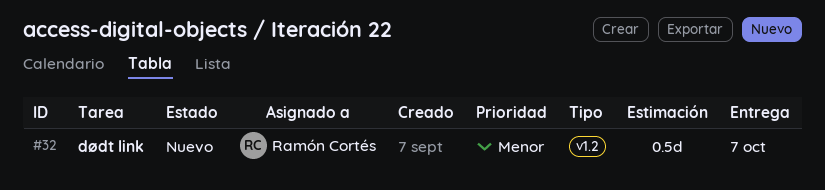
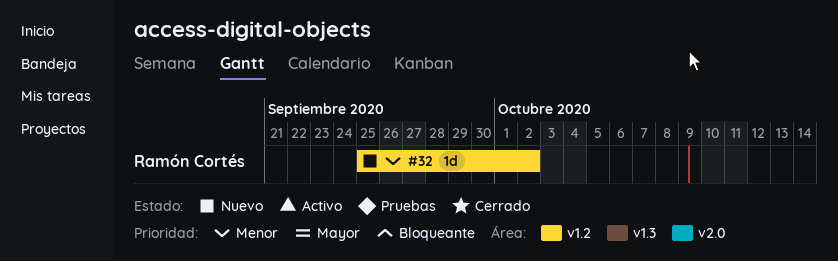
#32, estimate: 0.5d -> 1d
#32, due: Oct 7 -> Oct 2

